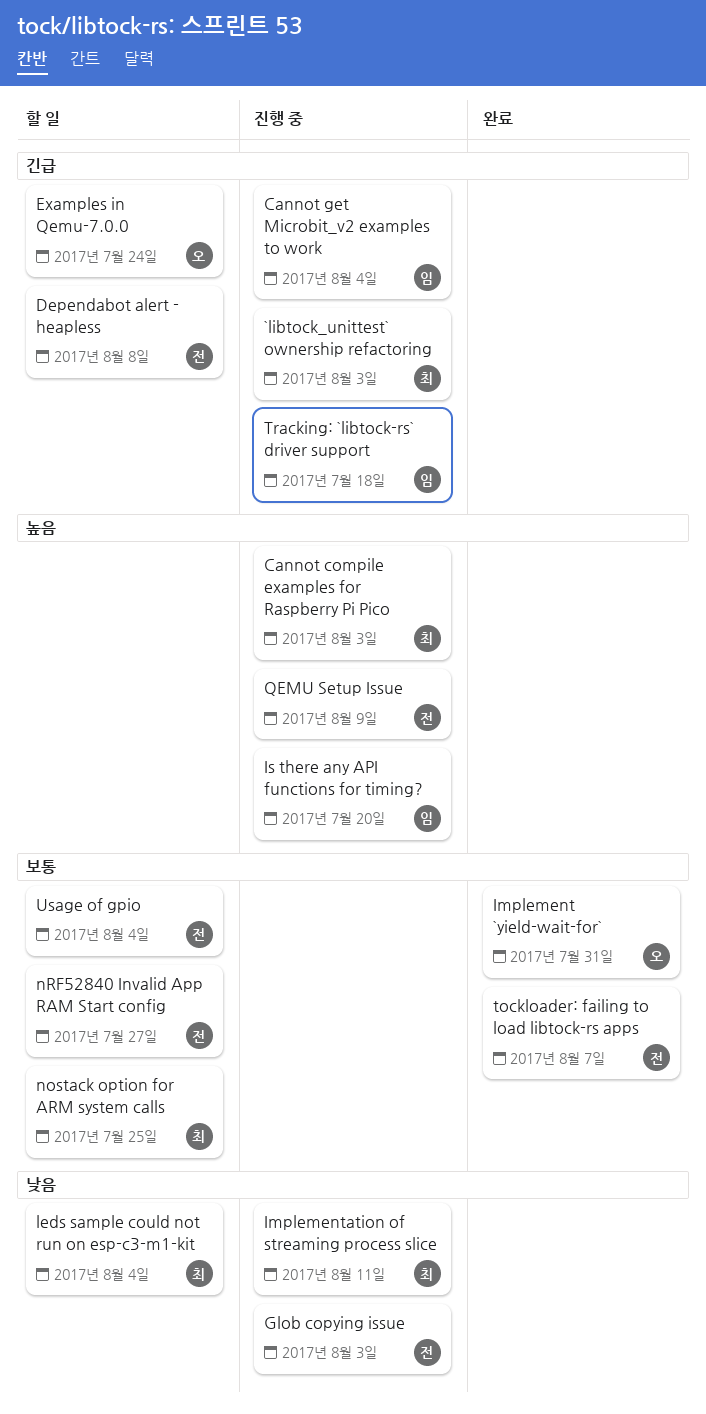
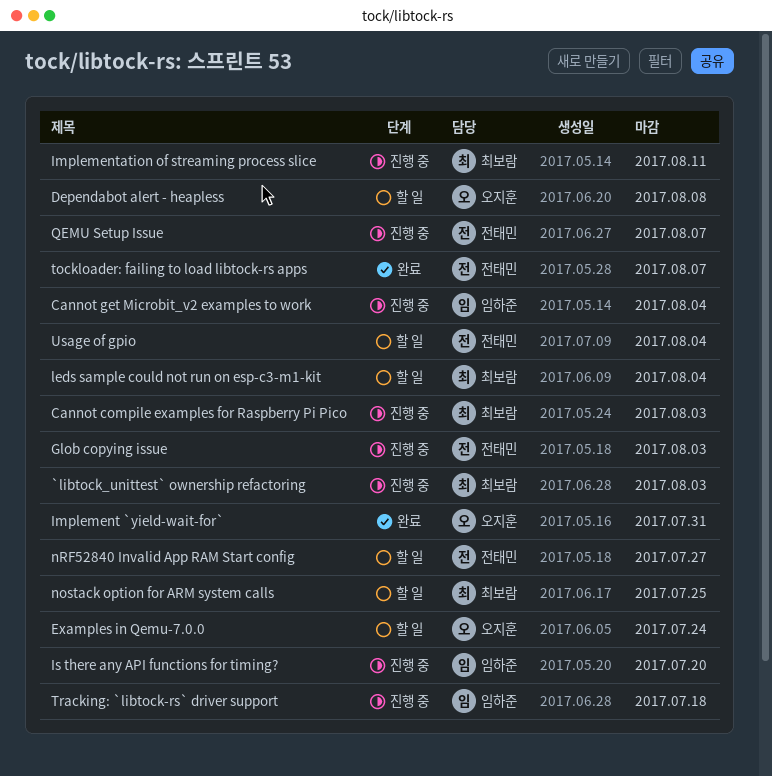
Dependabot alert - heapless, owner: 전태민 -> 오지훈
QEMU Setup Issue, due: Aug 9 -> Aug 7

